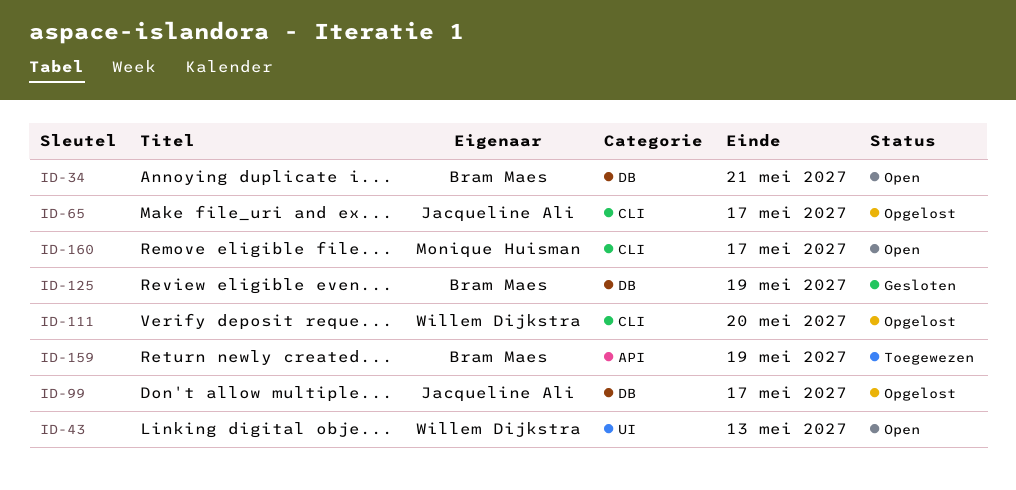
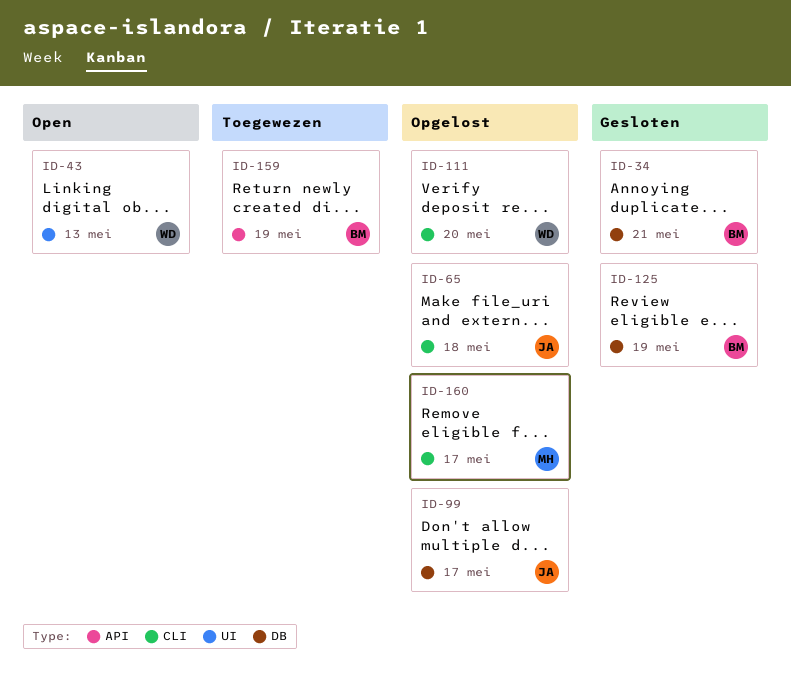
ID-34, status: Open -> Gesloten
ID-65, due: May 17 -> May 18
ID-160, status: Open -> Opgelost

